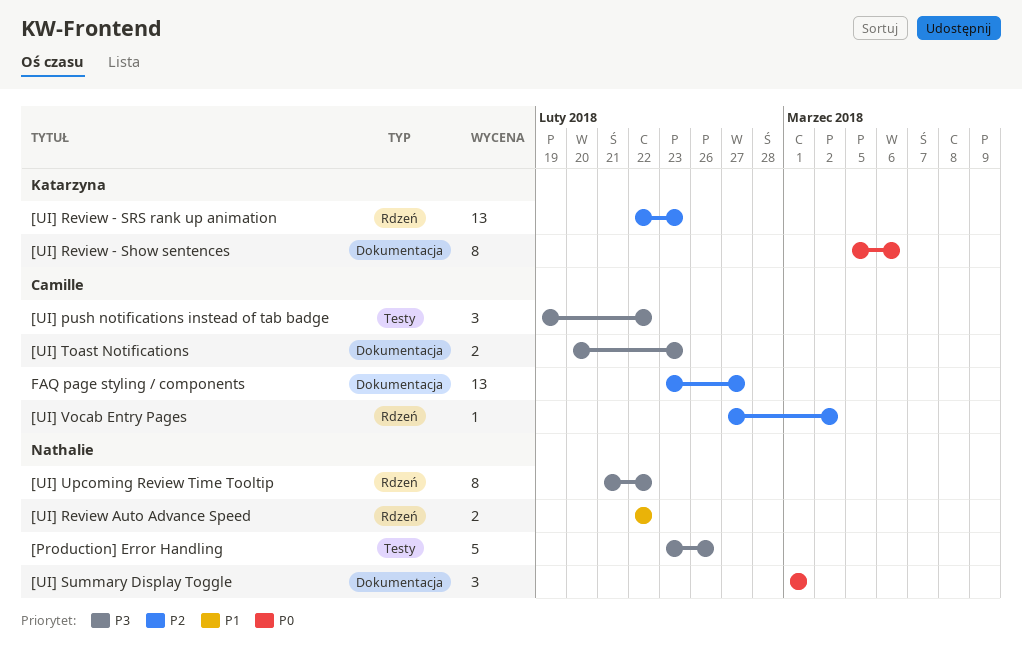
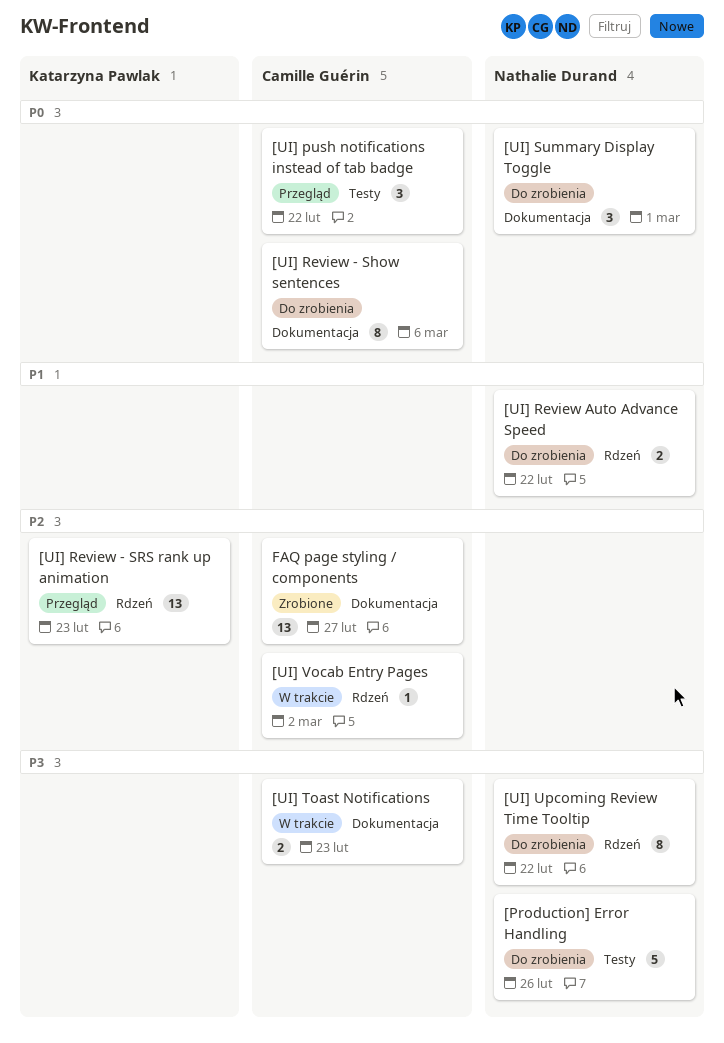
[UI] push notifications instead of tab badge, priority: P3 -> P0
[UI] Review - Show sentences, owner: Katarzyna Pawlak -> Camille Guérin

